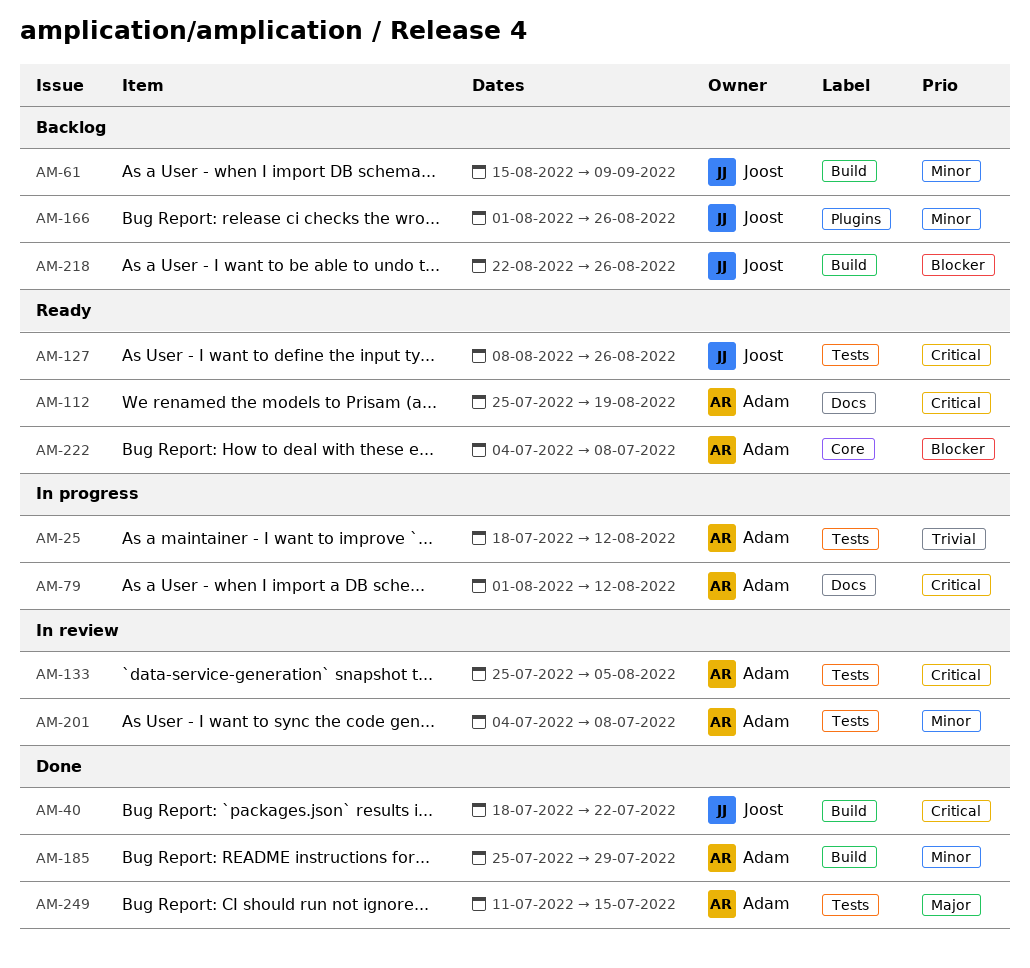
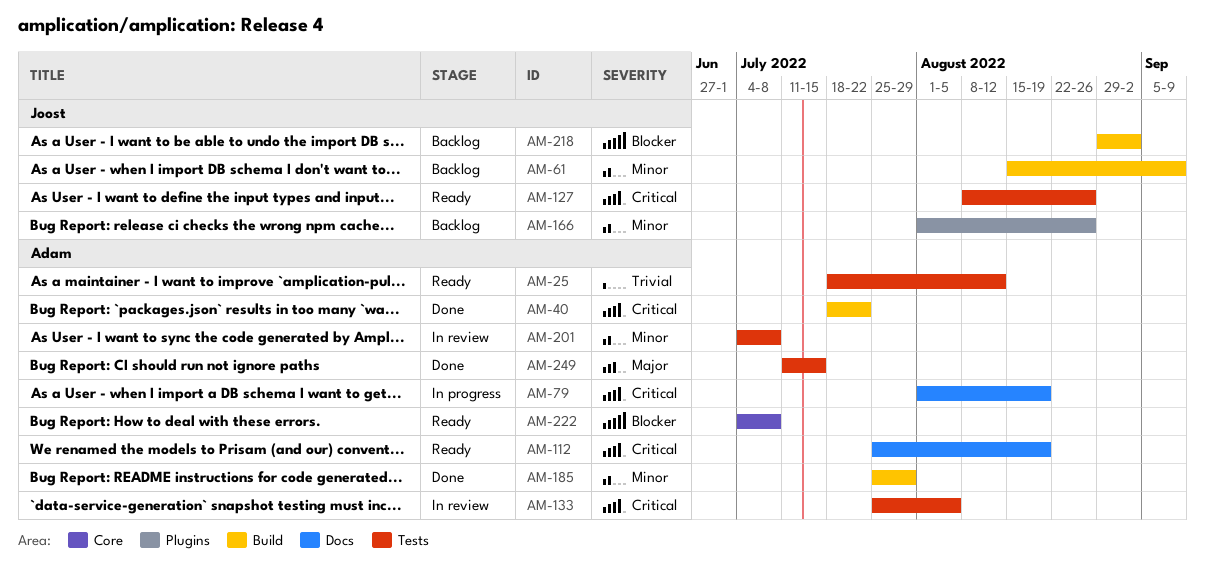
AM-25, status: In progress -> Ready
AM-40, owner: Joost -> Adam
AM-79, due: Aug 12 -> Aug 19
AM-218, start: Aug 22 -> Aug 29
AM-218, due: Aug 26 -> Sep 2

